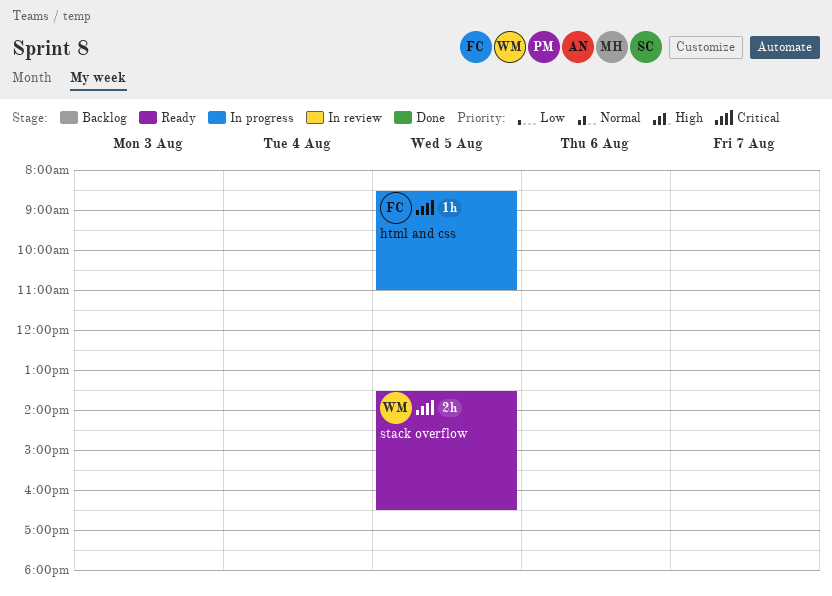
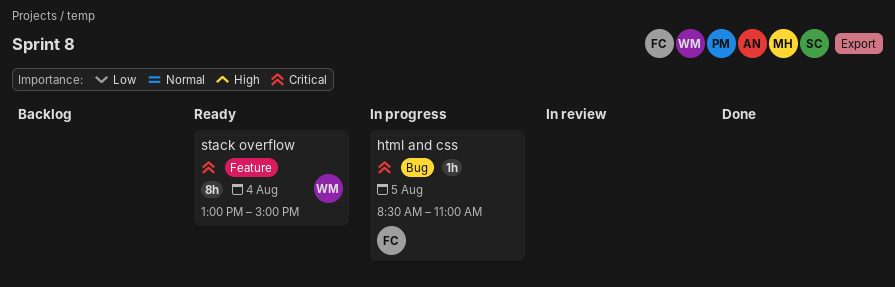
stack overflow, estimate: 2h -> 8h
stack overflow, day: Aug 5 -> Aug 4
stack overflow, begins: 13:30 -> 13:00
stack overflow, ends: 16:30 -> 15:00

